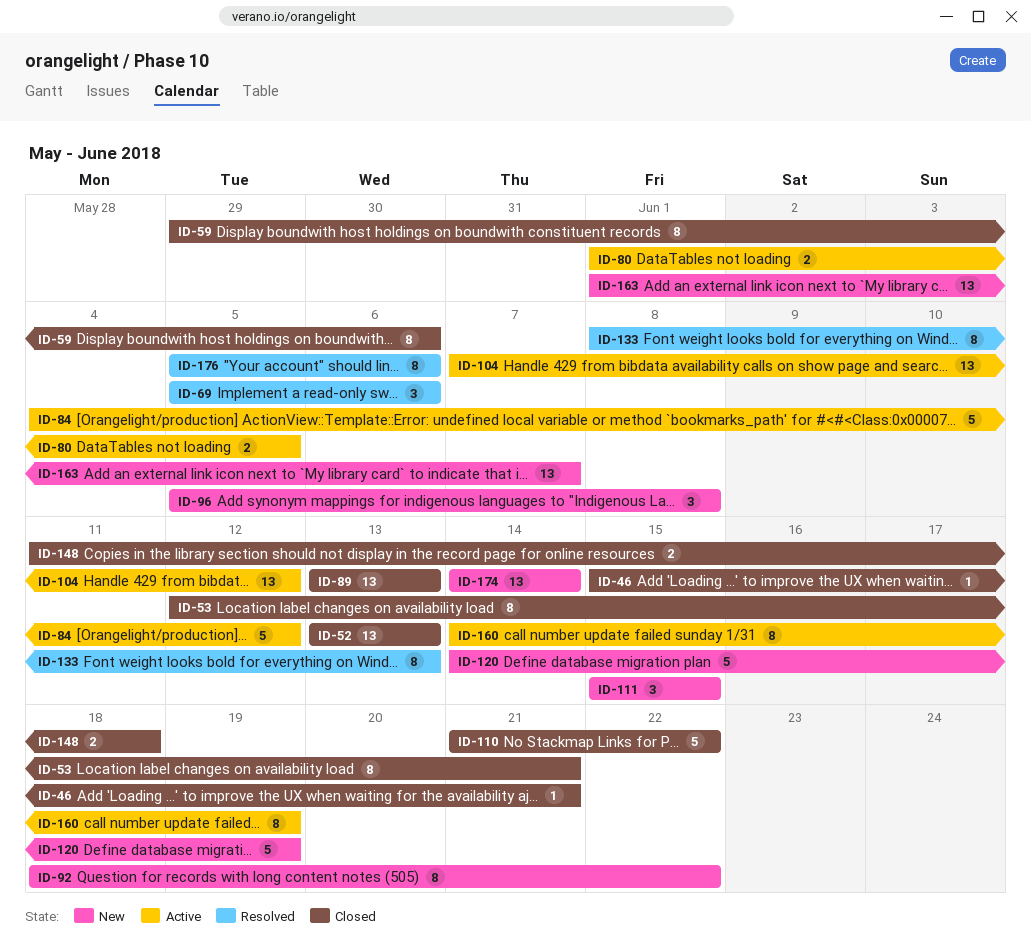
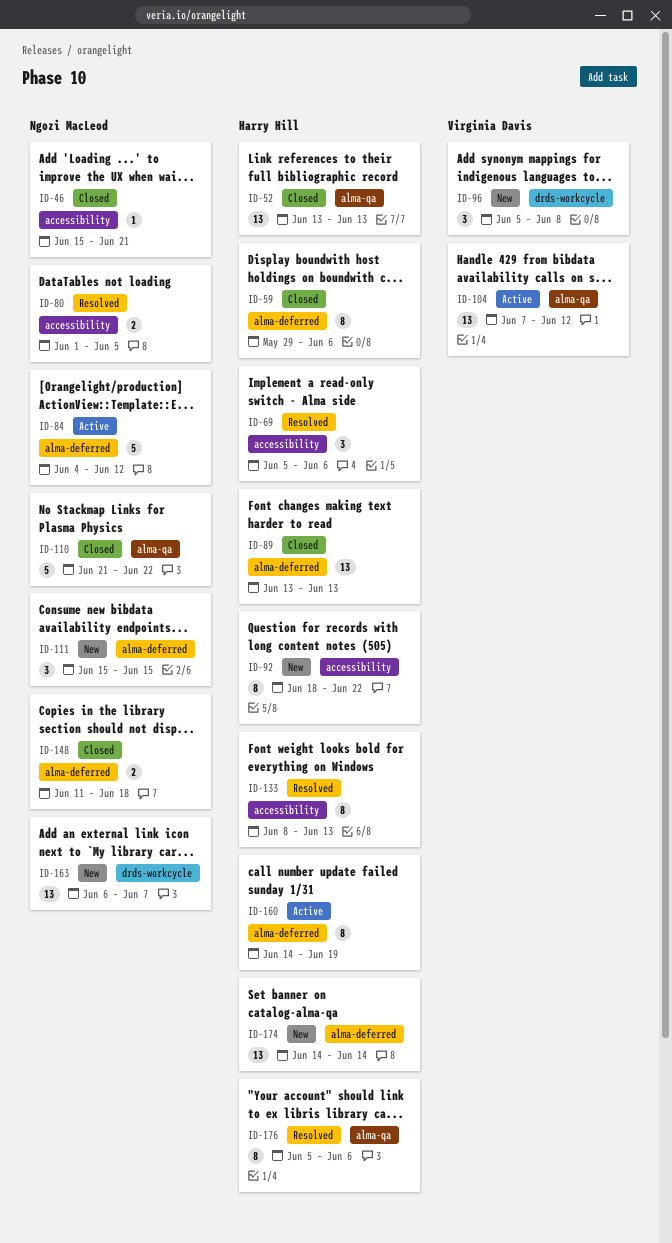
ID-53: present -> none
ID-80, status: Active -> Resolved
ID-120: present -> none
ID-163, start: Jun 1 -> Jun 6

